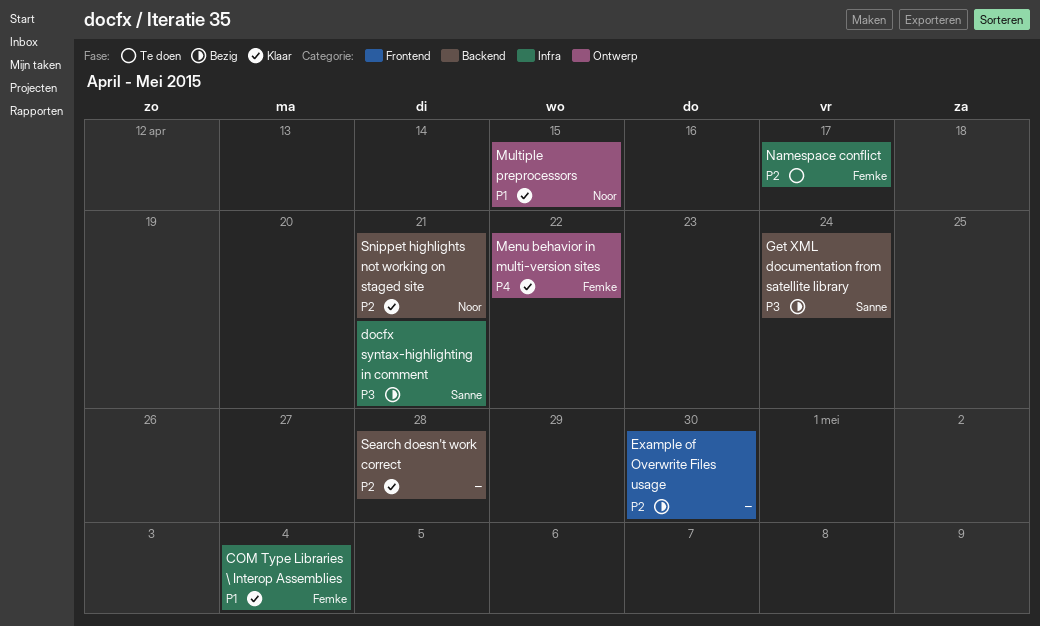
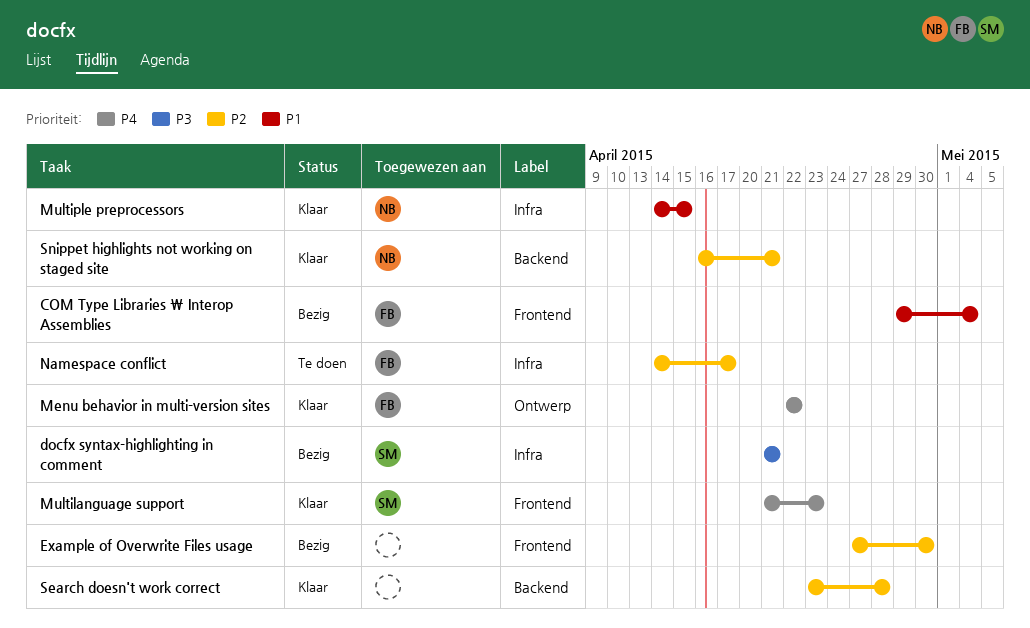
COM Type Libraries \ Interop Assemblies, status: Klaar -> Bezig
COM Type Libraries \ Interop Assemblies, label: Infra -> Frontend
Get XML documentation from satellite library: present -> none
Multilanguage support: none -> present
Multiple preprocessors, label: Ontwerp -> Infra

